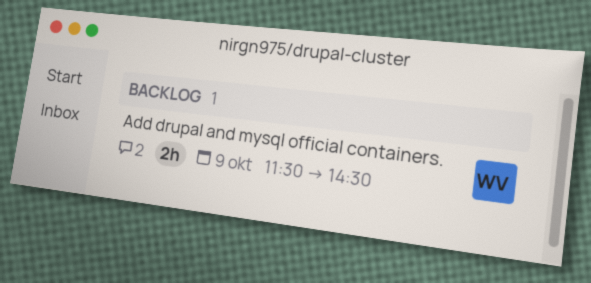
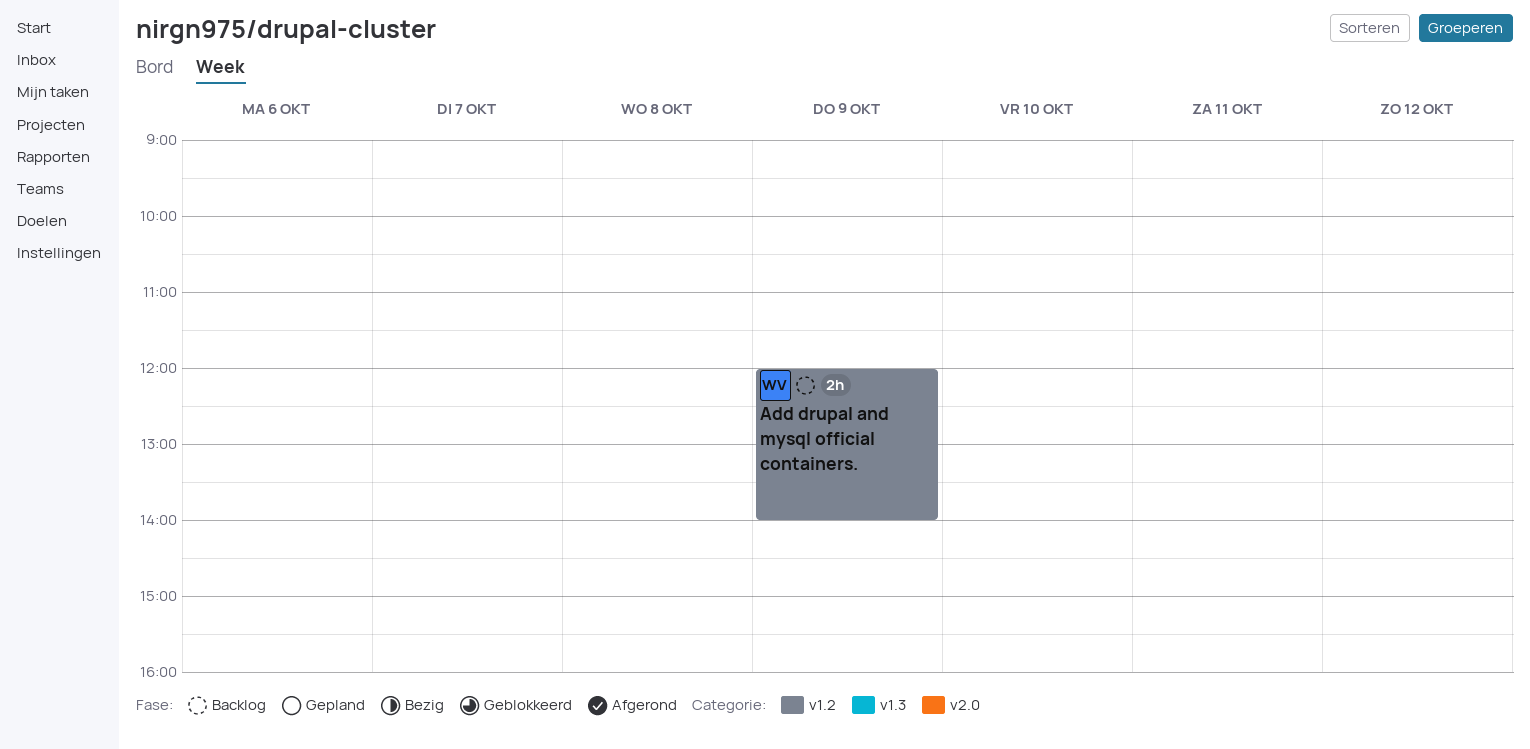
Add drupal and mysql official containers., begins: 11:30 -> 12:00
Add drupal and mysql official containers., ends: 14:30 -> 14:00

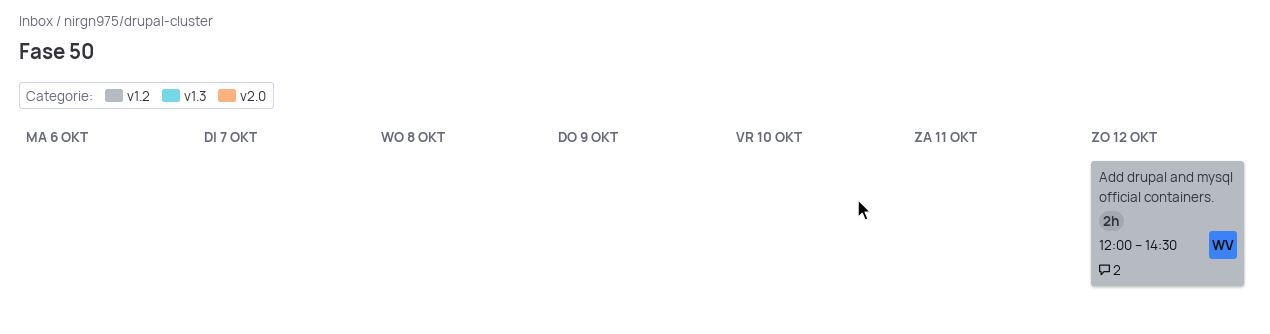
Add drupal and mysql official containers., day: Oct 9 -> Oct 12
Add drupal and mysql official containers., ends: 14:00 -> 14:30

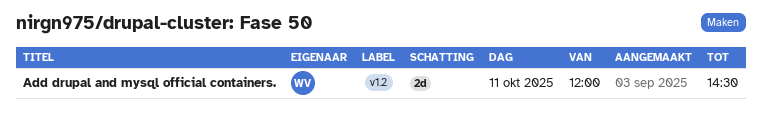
Add drupal and mysql official containers., estimate: 2h -> 2d
Add drupal and mysql official containers., day: Oct 12 -> Oct 11

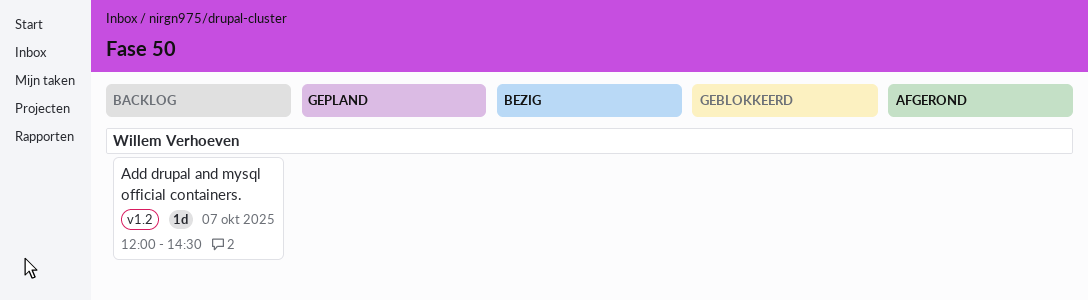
Add drupal and mysql official containers., estimate: 2d -> 1d
Add drupal and mysql official containers., day: Oct 11 -> Oct 7

